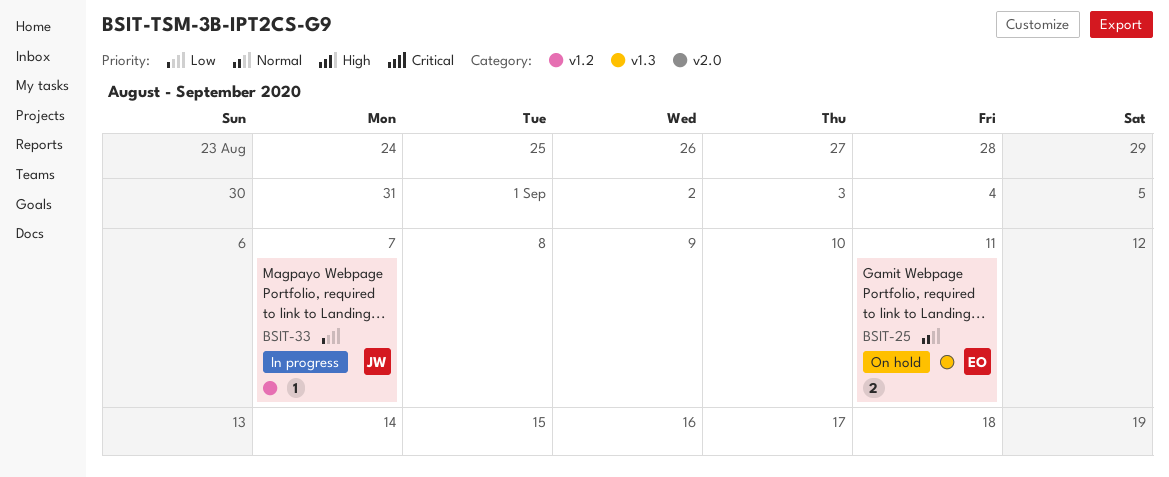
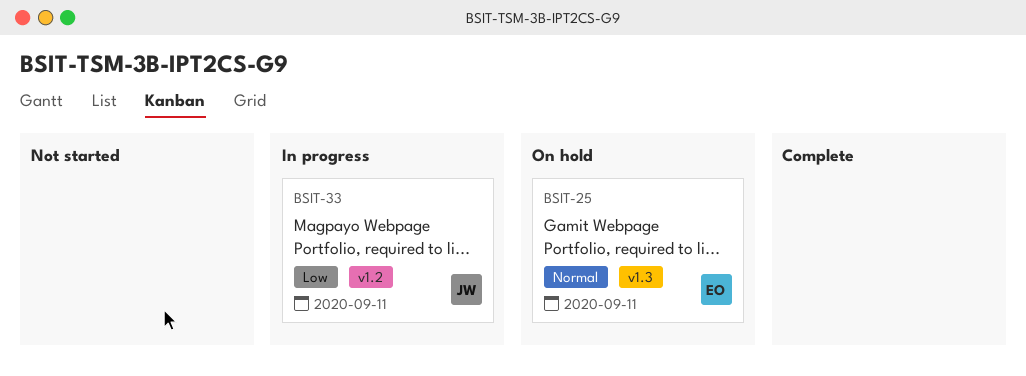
BSIT-33, due: Sep 7 -> Sep 11

